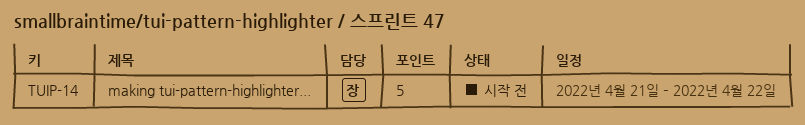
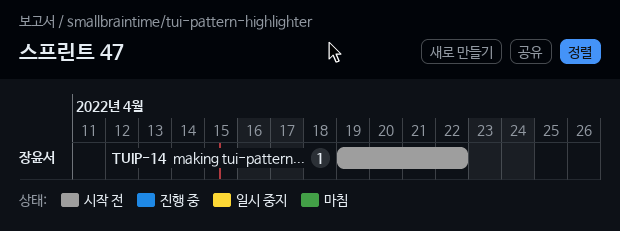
TUIP-14, estimate: 5 -> 1
TUIP-14, start: Apr 21 -> Apr 19

